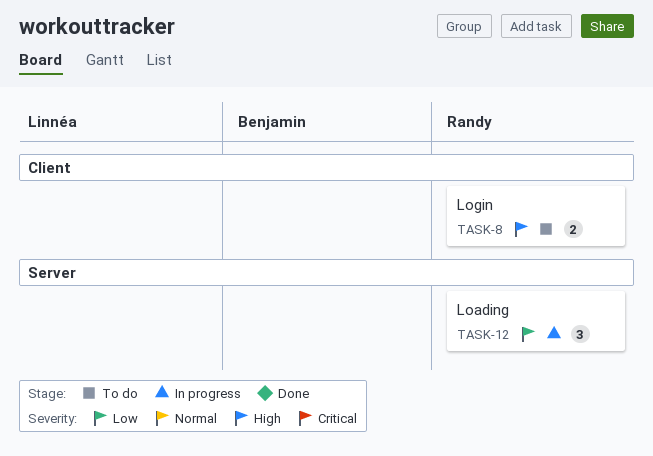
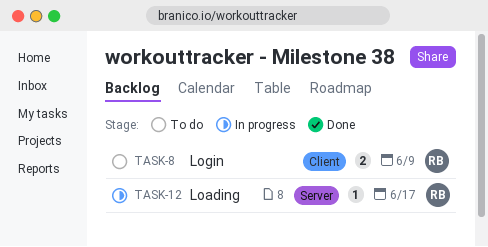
TASK-12, estimate: 3 -> 1

